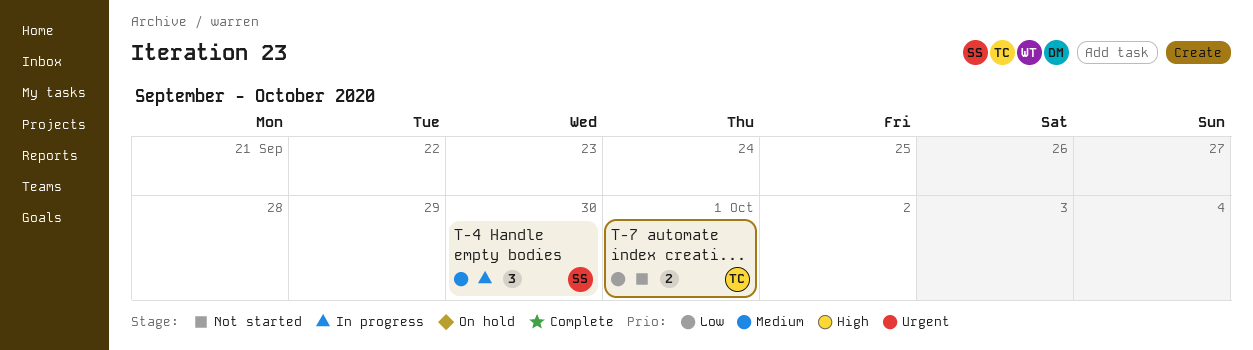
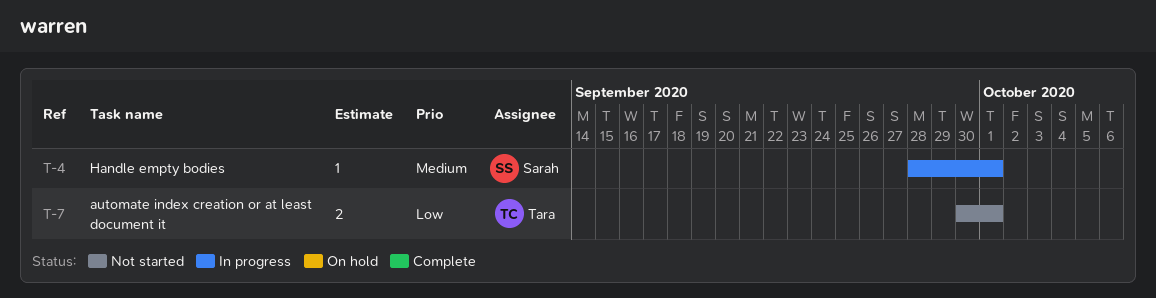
T-4, estimate: 3 -> 1
T-4, due: Sep 30 -> Oct 1

